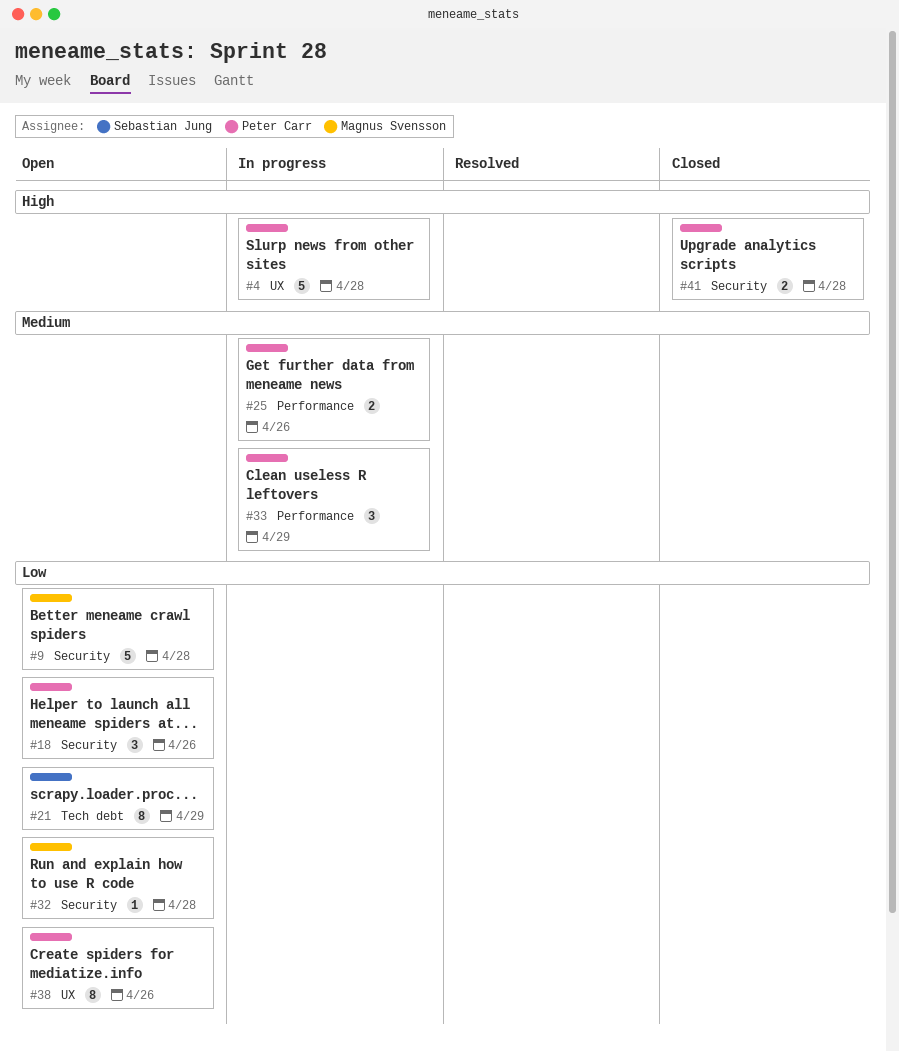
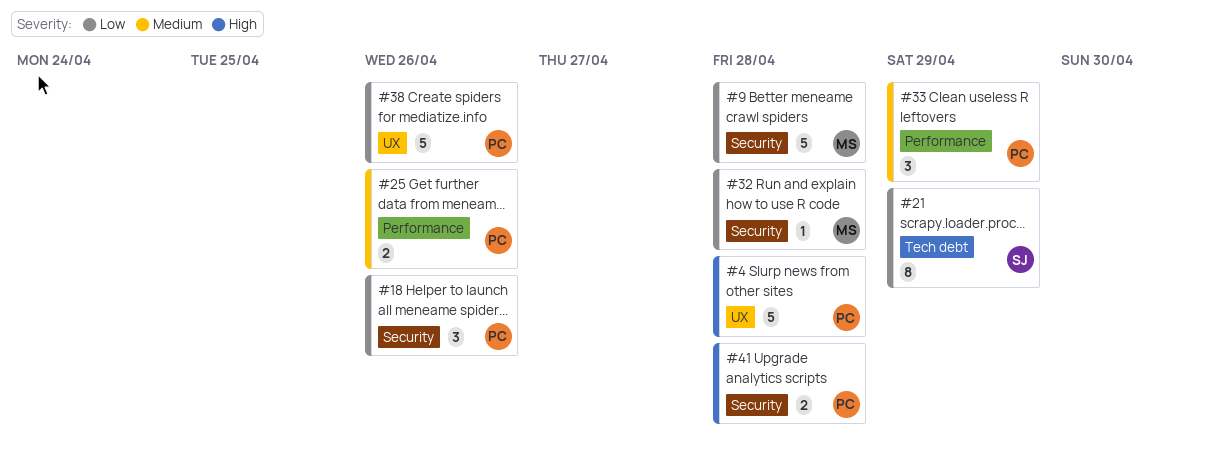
#38, estimate: 8 -> 5

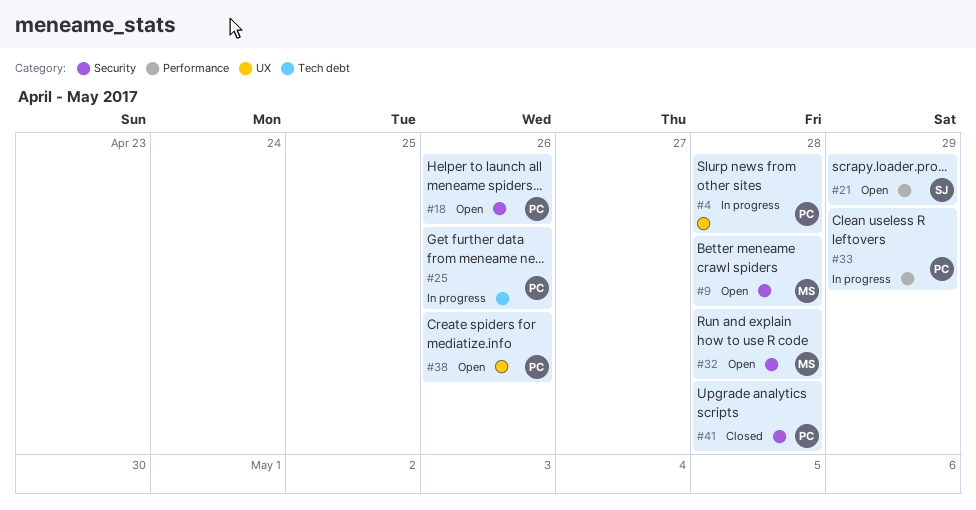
#21, label: Tech debt -> Performance
#25, label: Performance -> Tech debt

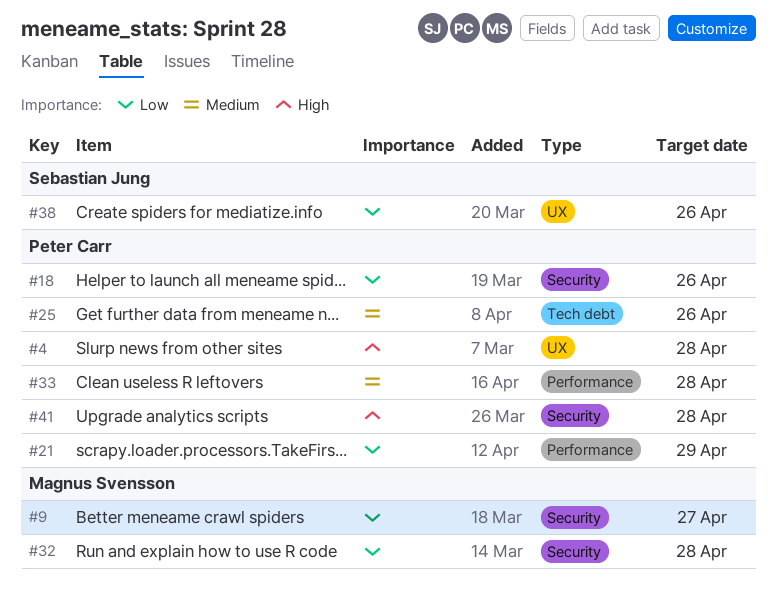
#9, due: Apr 28 -> Apr 27
#21, owner: Sebastian Jung -> Peter Carr
#33, due: Apr 29 -> Apr 28
#38, owner: Peter Carr -> Sebastian Jung

